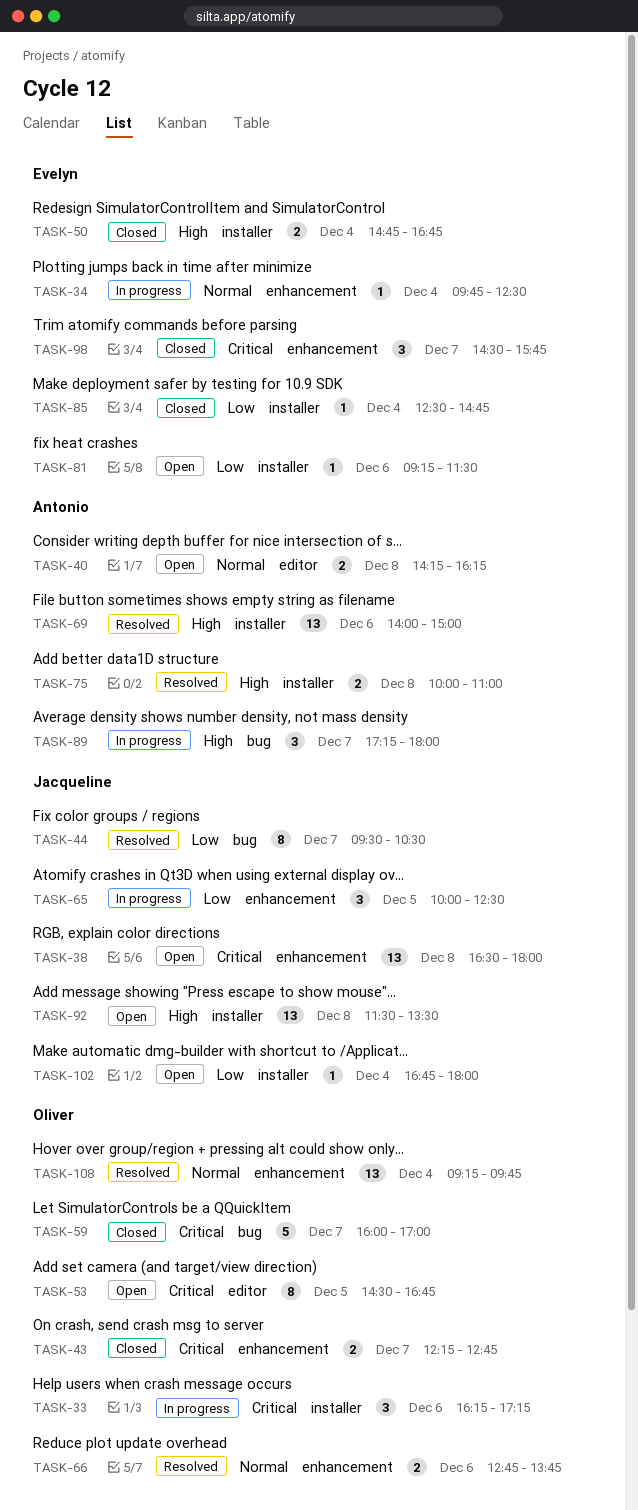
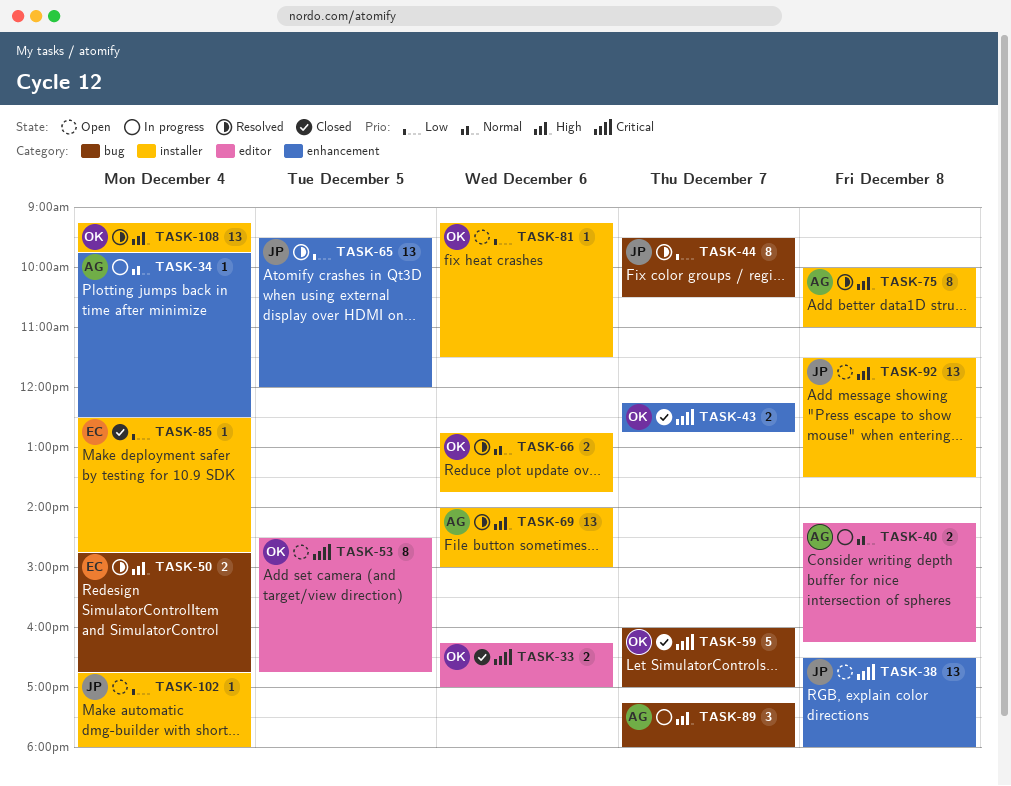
TASK-33, status: In progress -> Closed
TASK-33, label: installer -> editor
TASK-33, estimate: 3 -> 2
TASK-33, ends: 17:15 -> 17:00
TASK-34, owner: Evelyn -> Antonio
TASK-40, status: Open -> In progress
TASK-50, status: Closed -> Resolved
TASK-50, label: installer -> bug
TASK-65, status: In progress -> Resolved
TASK-65, estimate: 3 -> 13
TASK-65, begins: 10:00 -> 09:30
TASK-65, ends: 12:30 -> 12:00
TASK-66, label: enhancement -> installer
TASK-75, estimate: 2 -> 8
TASK-81, owner: Evelyn -> Oliver
TASK-98: present -> none
TASK-108, priority: Normal -> High
TASK-108, label: enhancement -> installer

